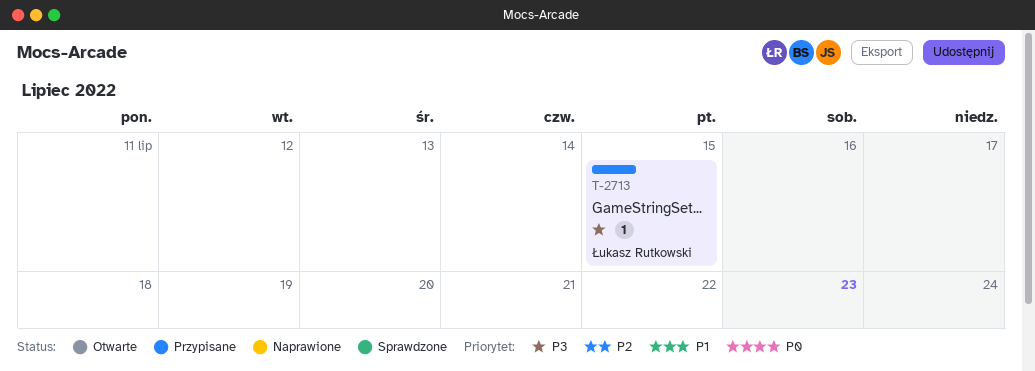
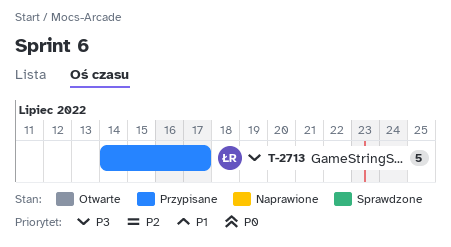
T-2713, estimate: 1 -> 5
T-2713, due: Jul 15 -> Jul 17

